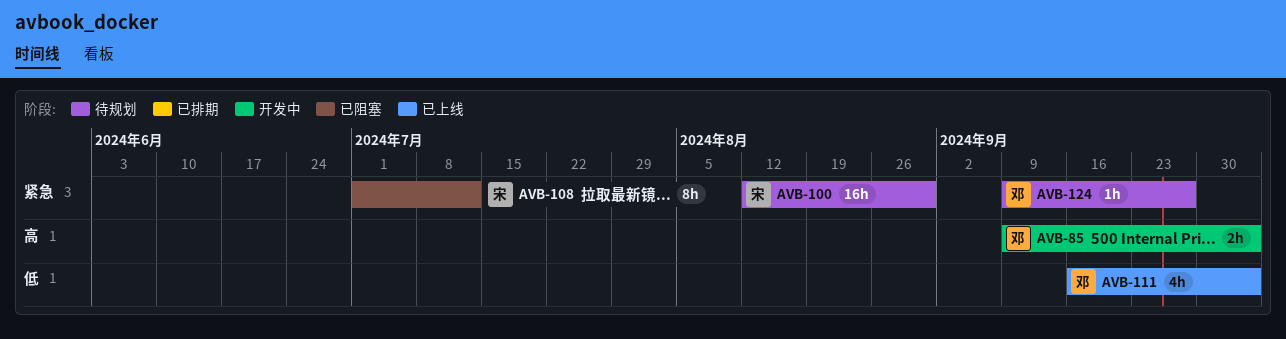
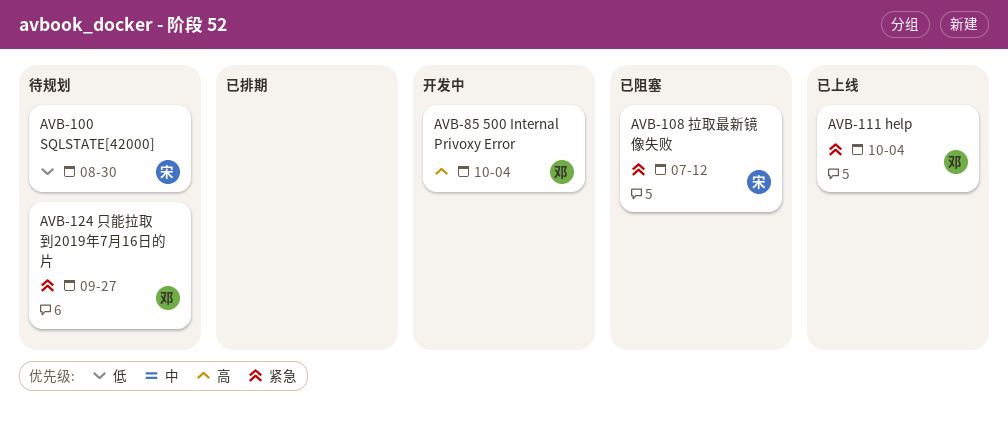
AVB-100, priority: 紧急 -> 低
AVB-111, priority: 低 -> 紧急

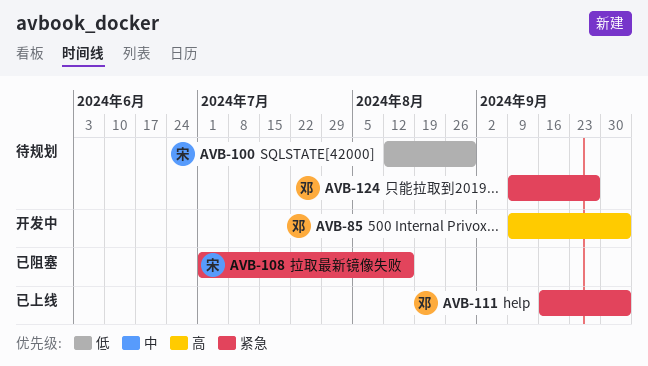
AVB-108, due: Jul 12 -> Aug 16

